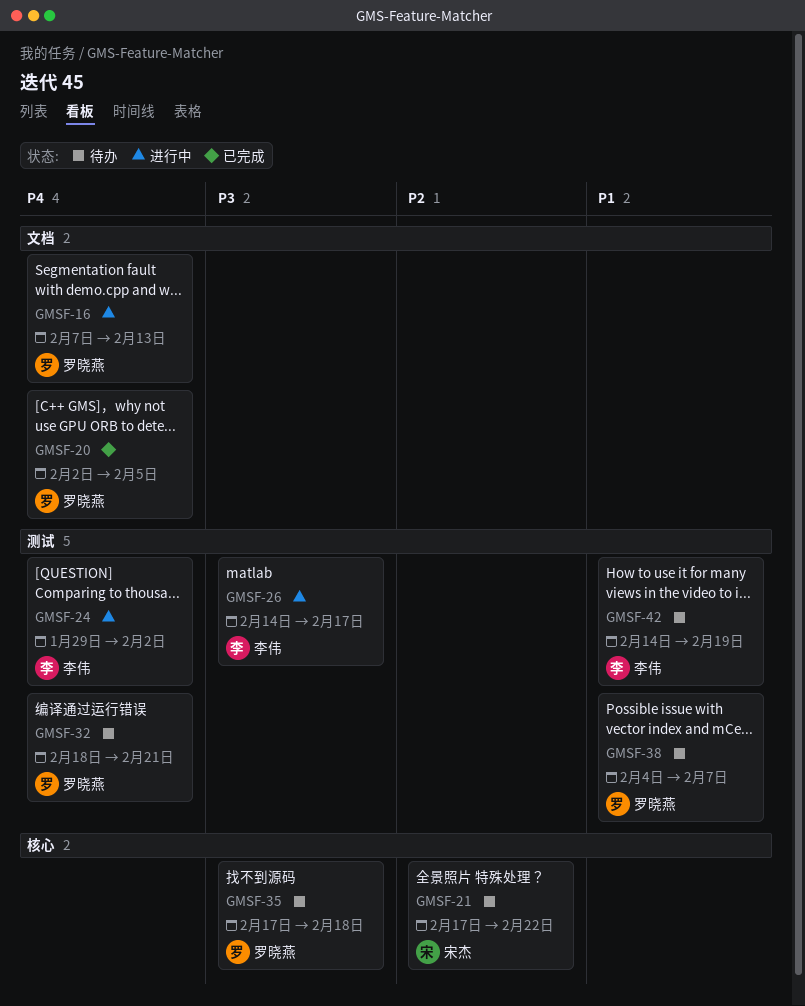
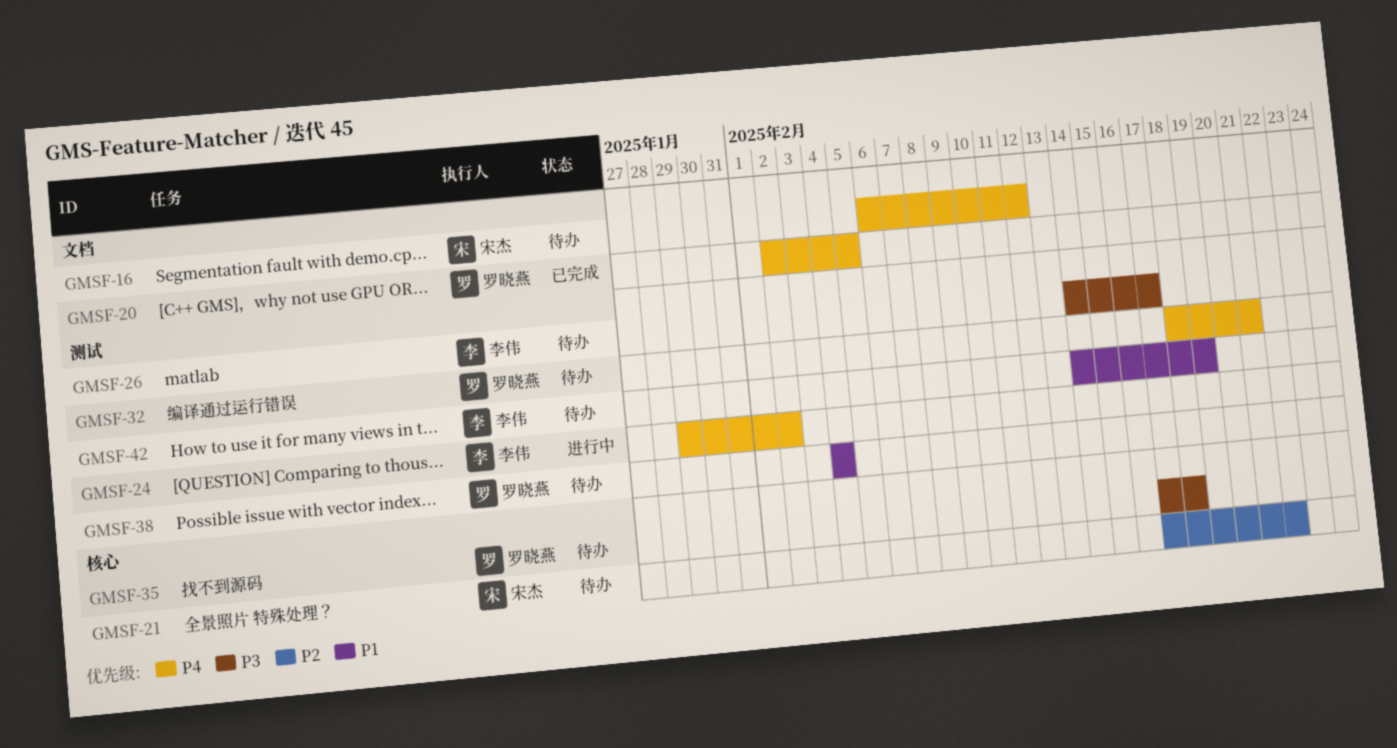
GMSF-16, status: 进行中 -> 待办
GMSF-16, owner: 罗晓燕 -> 宋杰
GMSF-16, start: Feb 7 -> Feb 6
GMSF-16, due: Feb 13 -> Feb 12
GMSF-26, status: 进行中 -> 待办
GMSF-38, due: Feb 7 -> Feb 4

